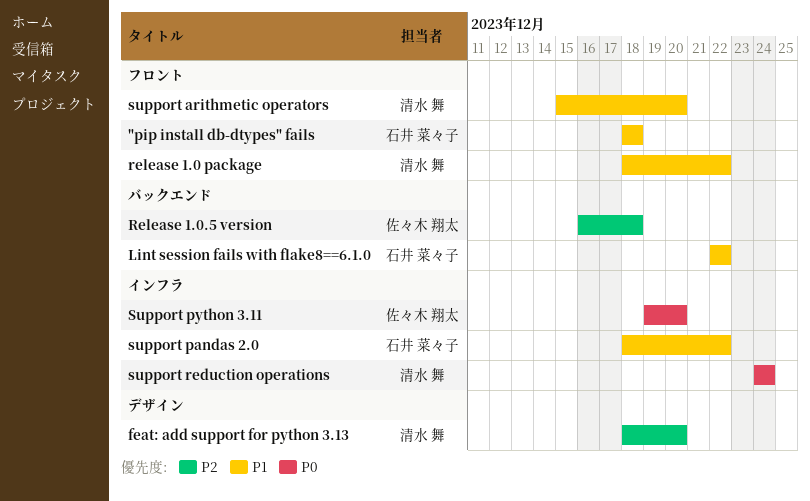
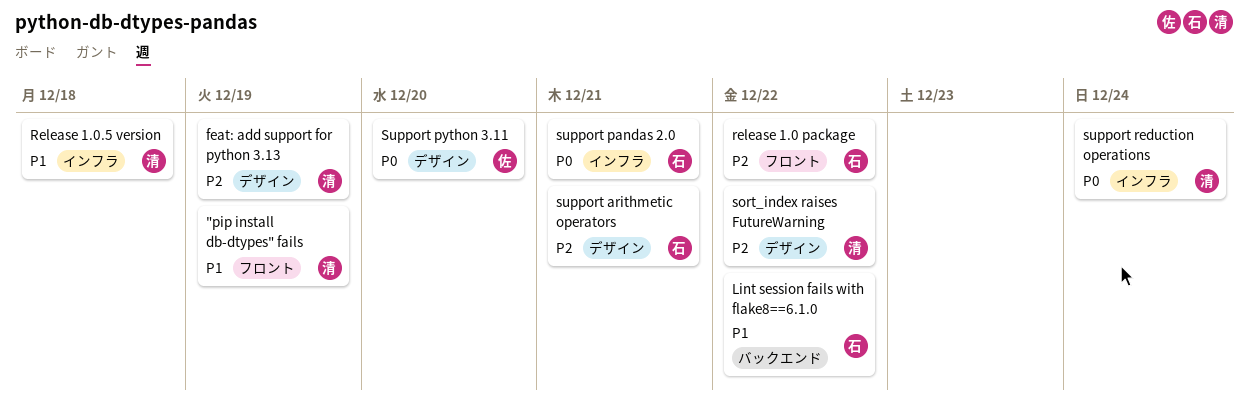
"pip install db-dtypes" fails, owner: 石井 菜々子 -> 清水 舞
"pip install db-dtypes" fails, due: Dec 18 -> Dec 19
feat: add support for python 3.13, due: Dec 20 -> Dec 19
release 1.0 package, owner: 清水 舞 -> 石井 菜々子
release 1.0 package, priority: P1 -> P2
Release 1.0.5 version, owner: 佐々木 翔太 -> 清水 舞
Release 1.0.5 version, priority: P2 -> P1
Release 1.0.5 version, label: バックエンド -> インフラ
sort_index raises FutureWarning: none -> present
support arithmetic operators, owner: 清水 舞 -> 石井 菜々子
support arithmetic operators, priority: P1 -> P2
support arithmetic operators, label: フロント -> デザイン
support arithmetic operators, due: Dec 20 -> Dec 21
support pandas 2.0, priority: P1 -> P0
support pandas 2.0, due: Dec 22 -> Dec 21
Support python 3.11, label: インフラ -> デザイン

